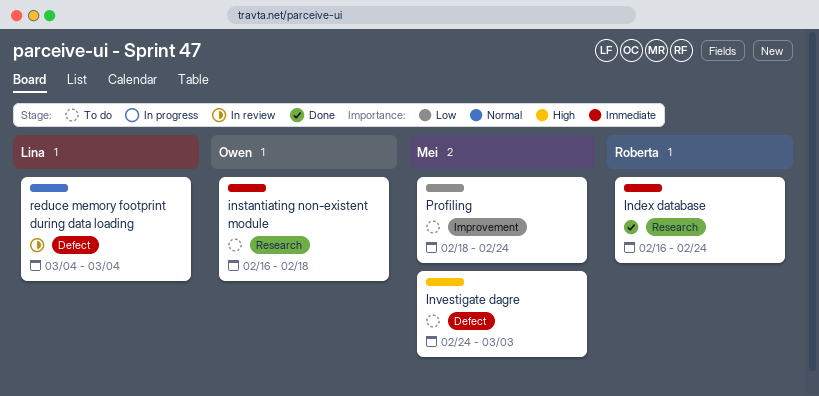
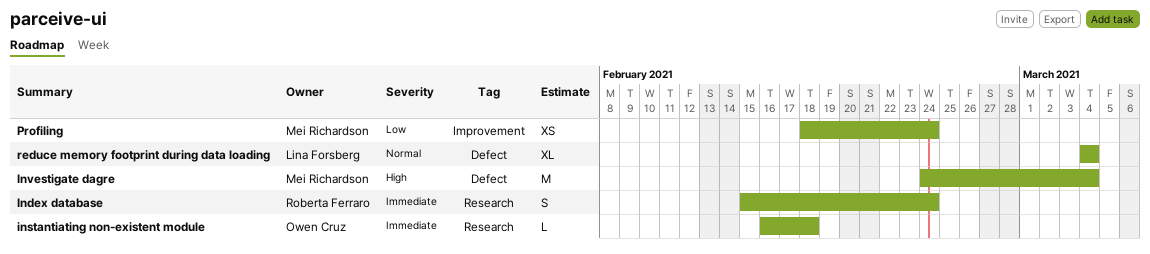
Index database, start: Feb 16 -> Feb 15
Investigate dagre, due: Mar 3 -> Mar 4

